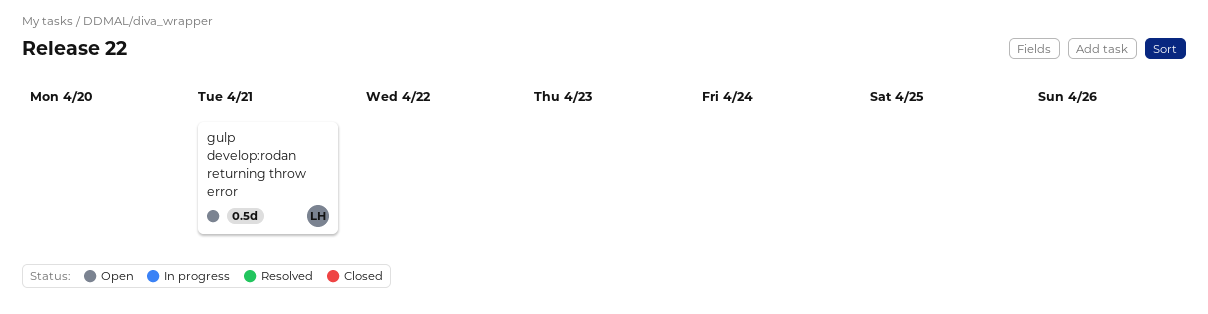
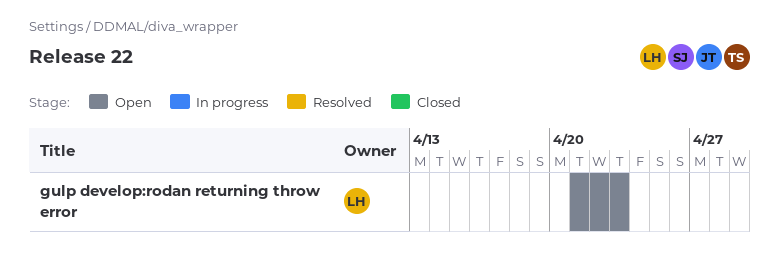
gulp develop:rodan returning throw error, due: Apr 21 -> Apr 23

